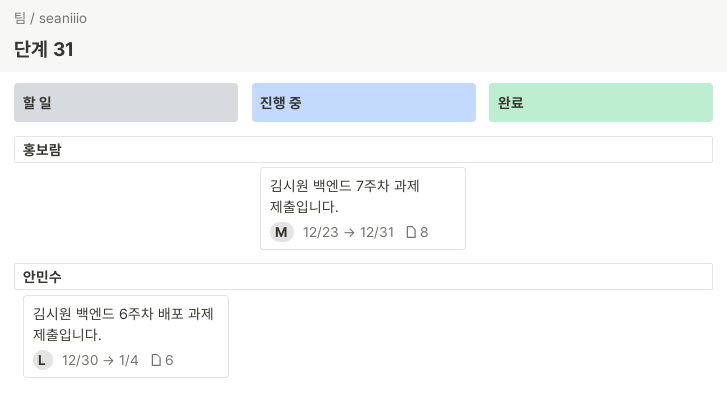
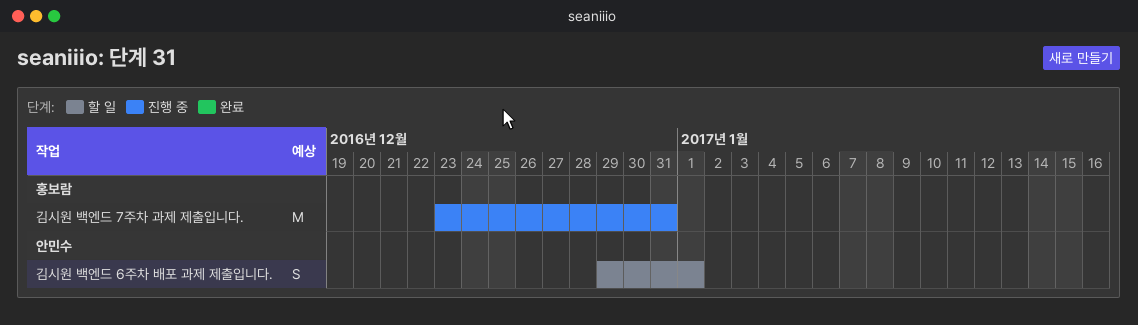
김시원 백엔드 6주차 배포 과제 제출입니다., estimate: L -> S
김시원 백엔드 6주차 배포 과제 제출입니다., start: Dec 30 -> Dec 29
김시원 백엔드 6주차 배포 과제 제출입니다., due: Jan 4 -> Jan 1

